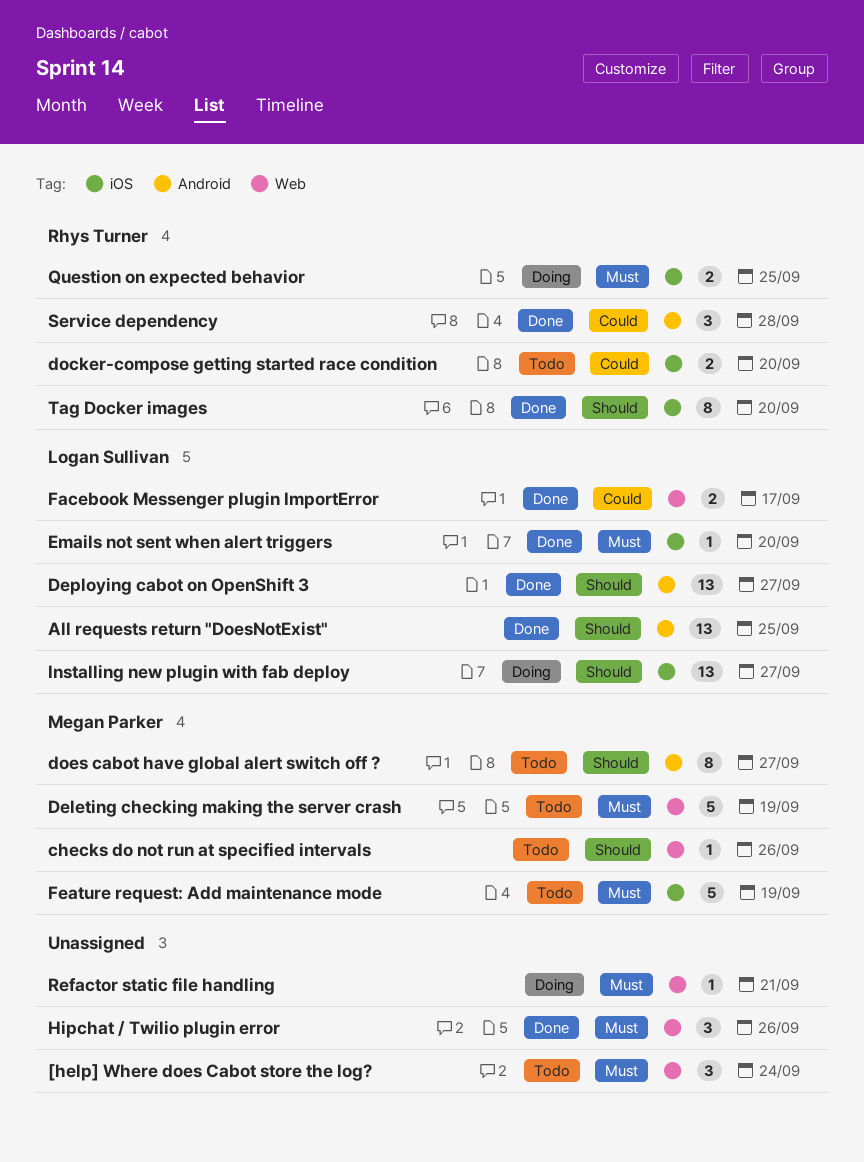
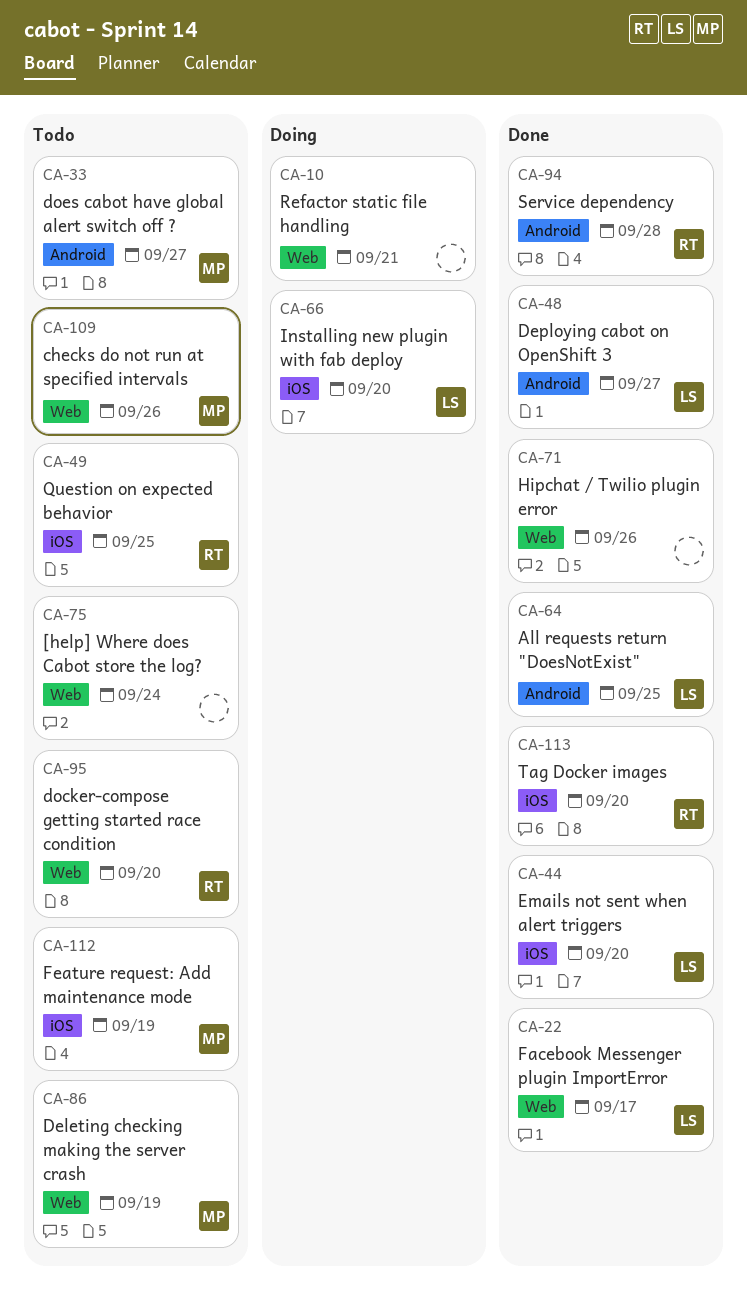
docker-compose getting started race condition, label: iOS -> Web
Installing new plugin with fab deploy, due: Sep 27 -> Sep 20
Question on expected behavior, status: Doing -> Todo

